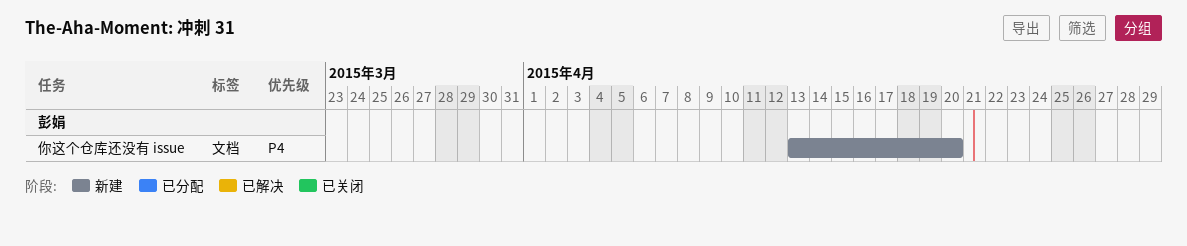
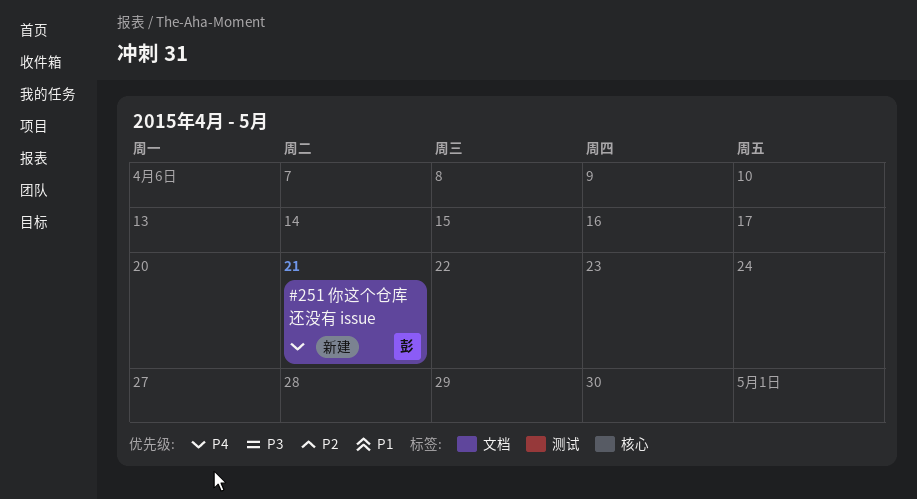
你这个仓库还没有 issue, due: Apr 20 -> Apr 21

